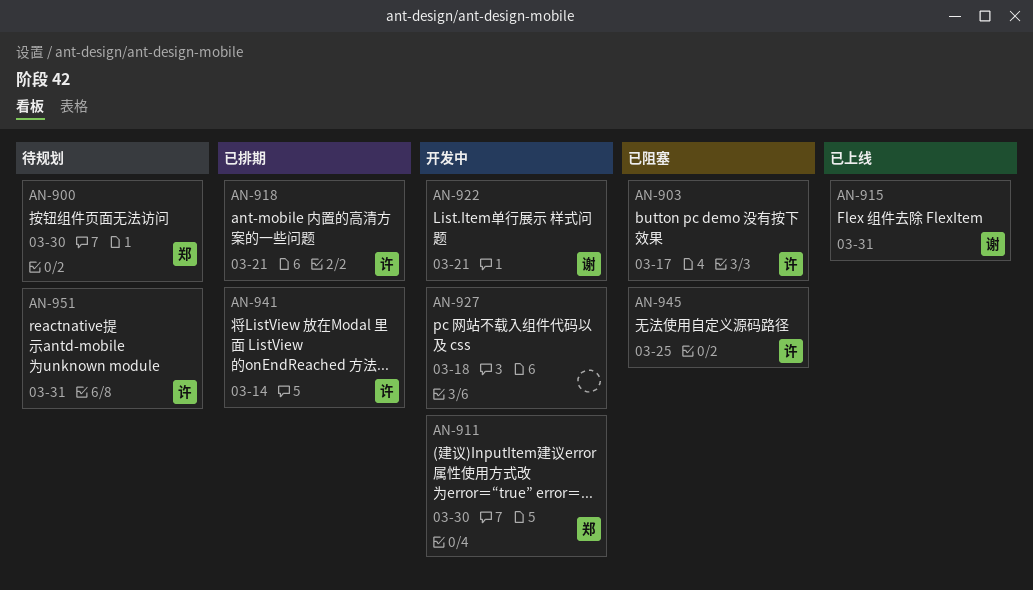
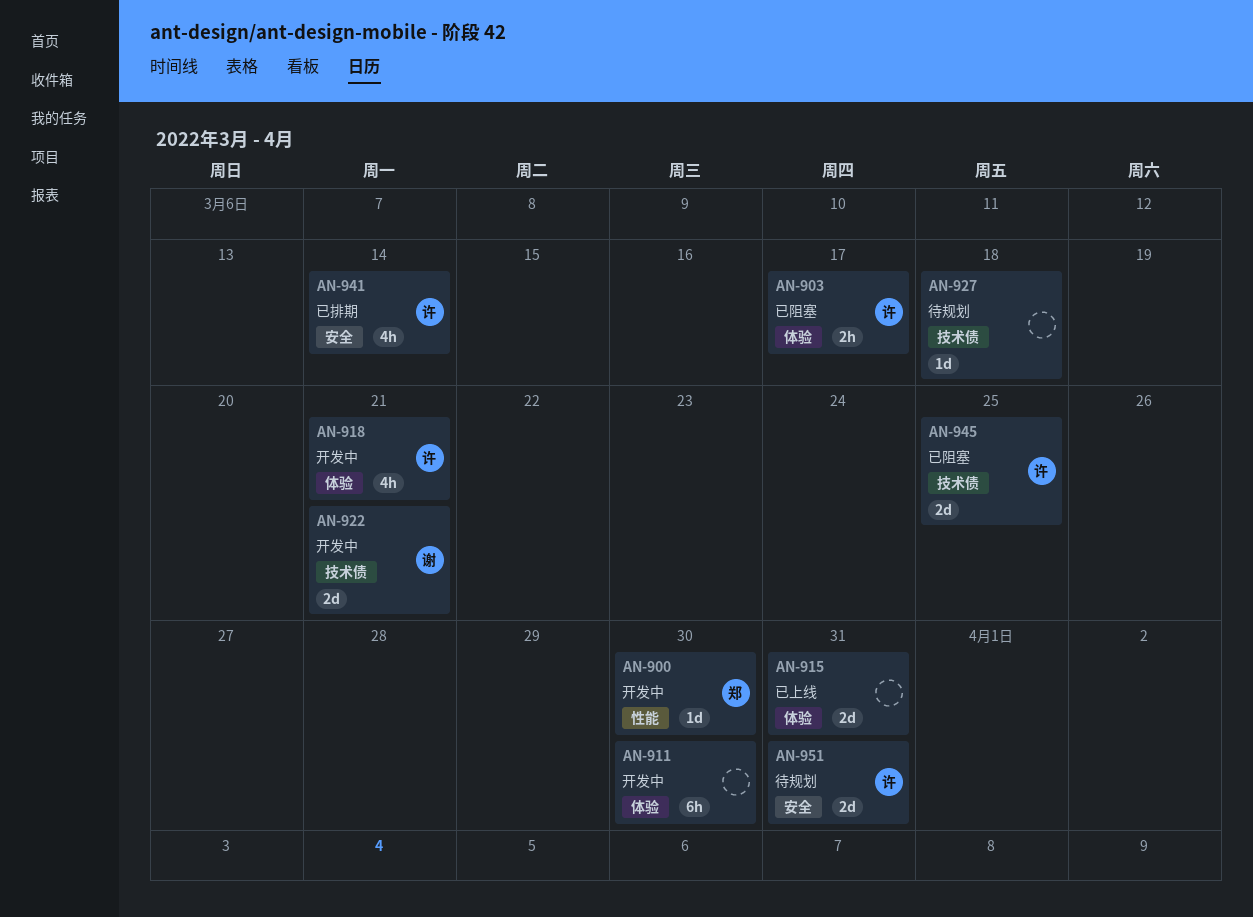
AN-900, status: 待规划 -> 开发中
AN-911, owner: 郑 -> none
AN-915, owner: 谢 -> none
AN-918, status: 已排期 -> 开发中
AN-927, status: 开发中 -> 待规划

